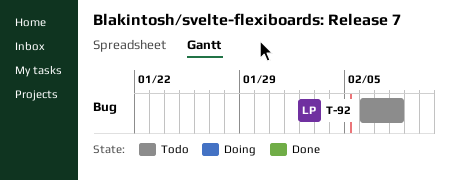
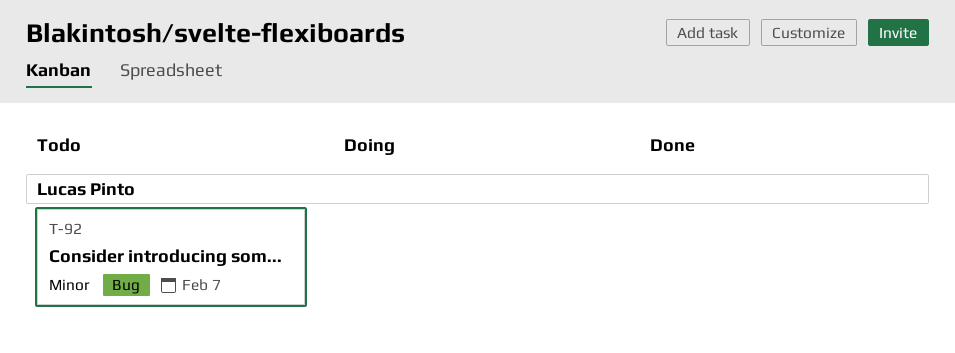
T-92, due: Feb 8 -> Feb 7

